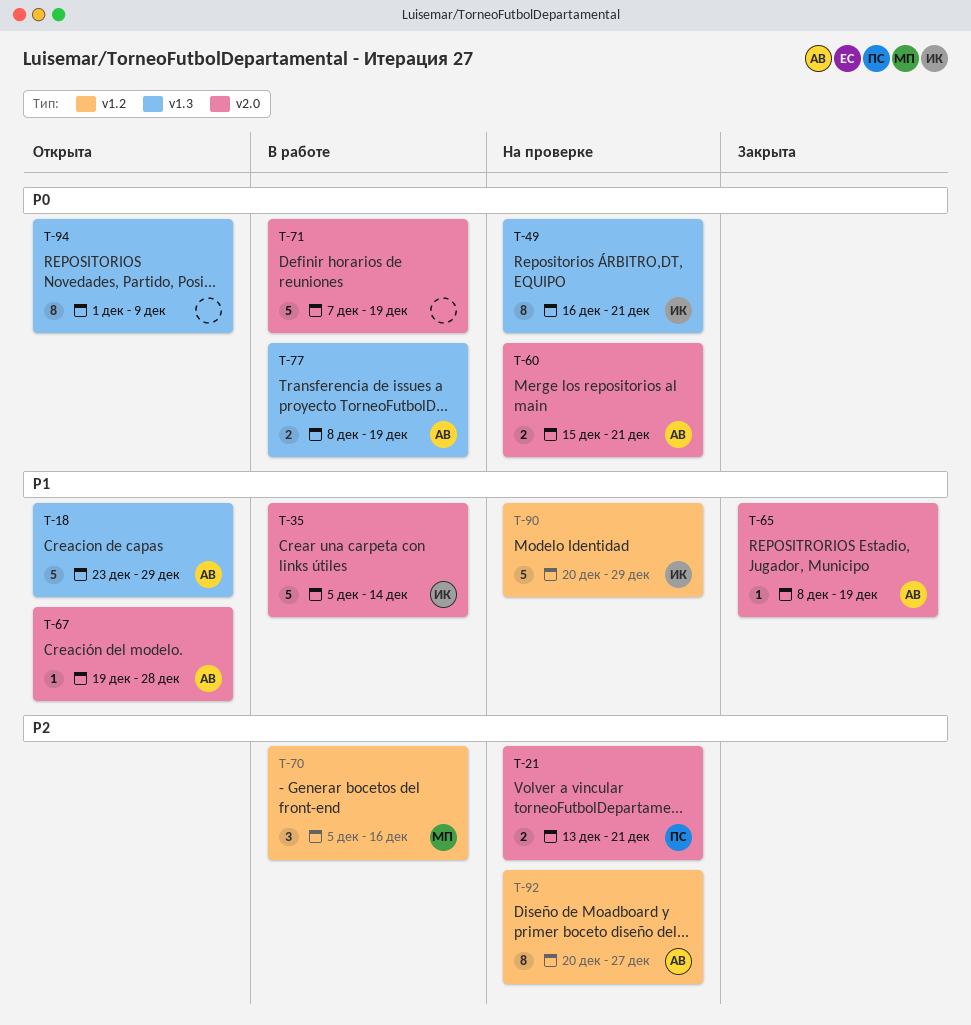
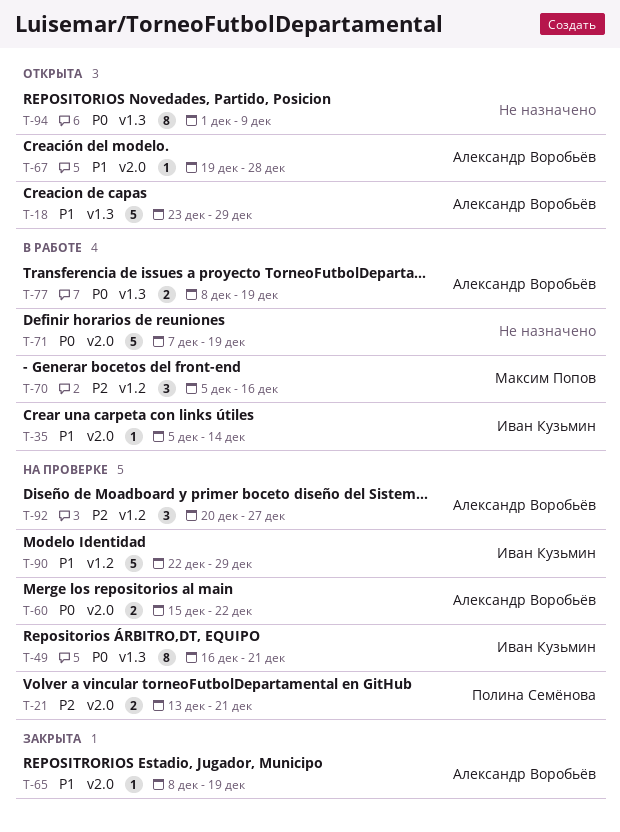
T-35, estimate: 5 -> 1
T-60, due: Dec 21 -> Dec 22
T-90, start: Dec 20 -> Dec 22
T-92, estimate: 8 -> 3

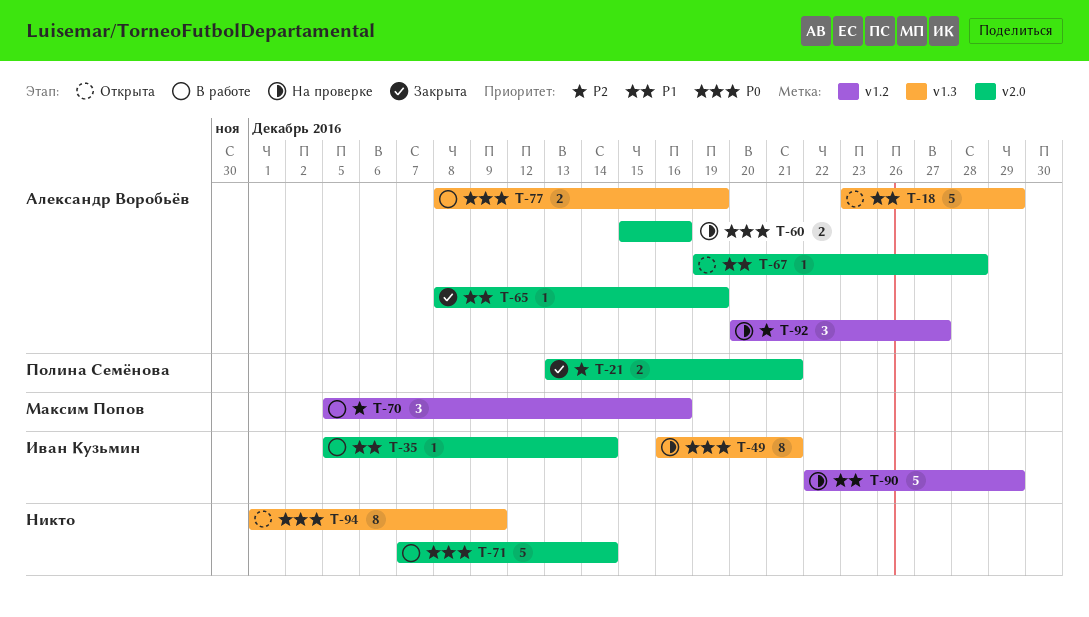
T-21, status: На проверке -> Закрыта
T-60, due: Dec 22 -> Dec 16
T-71, due: Dec 19 -> Dec 14

